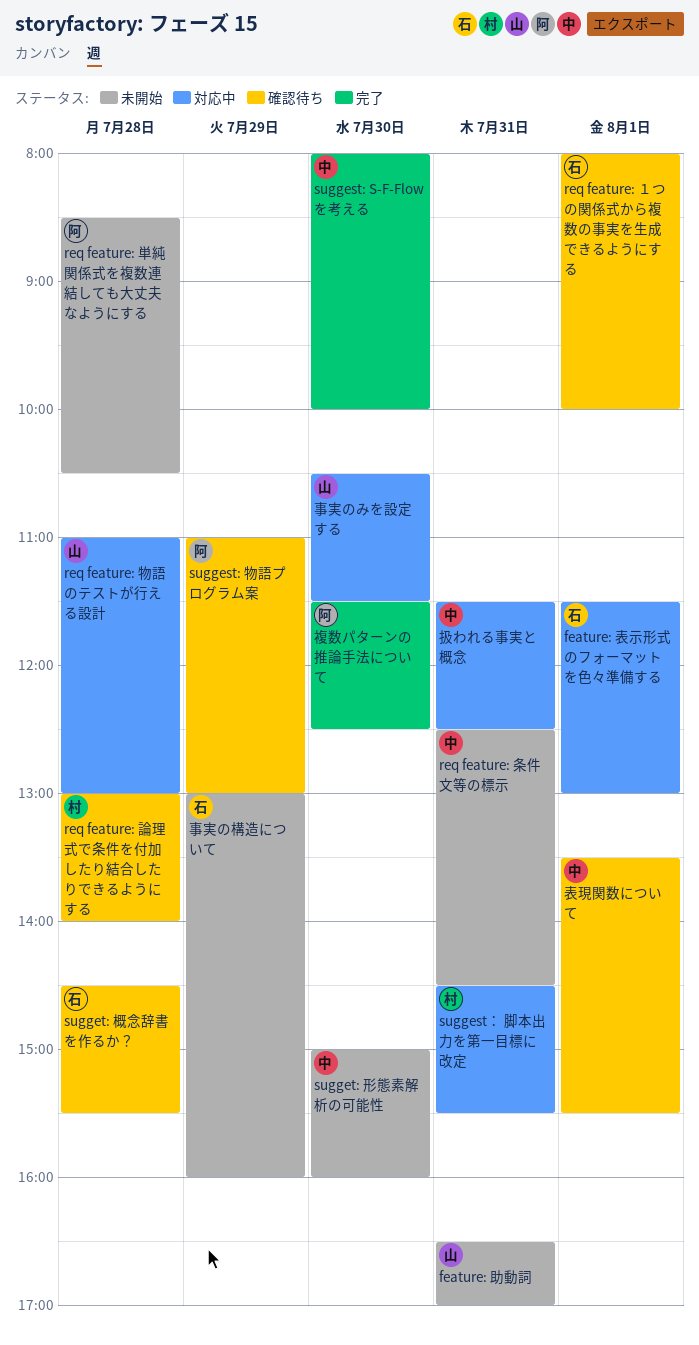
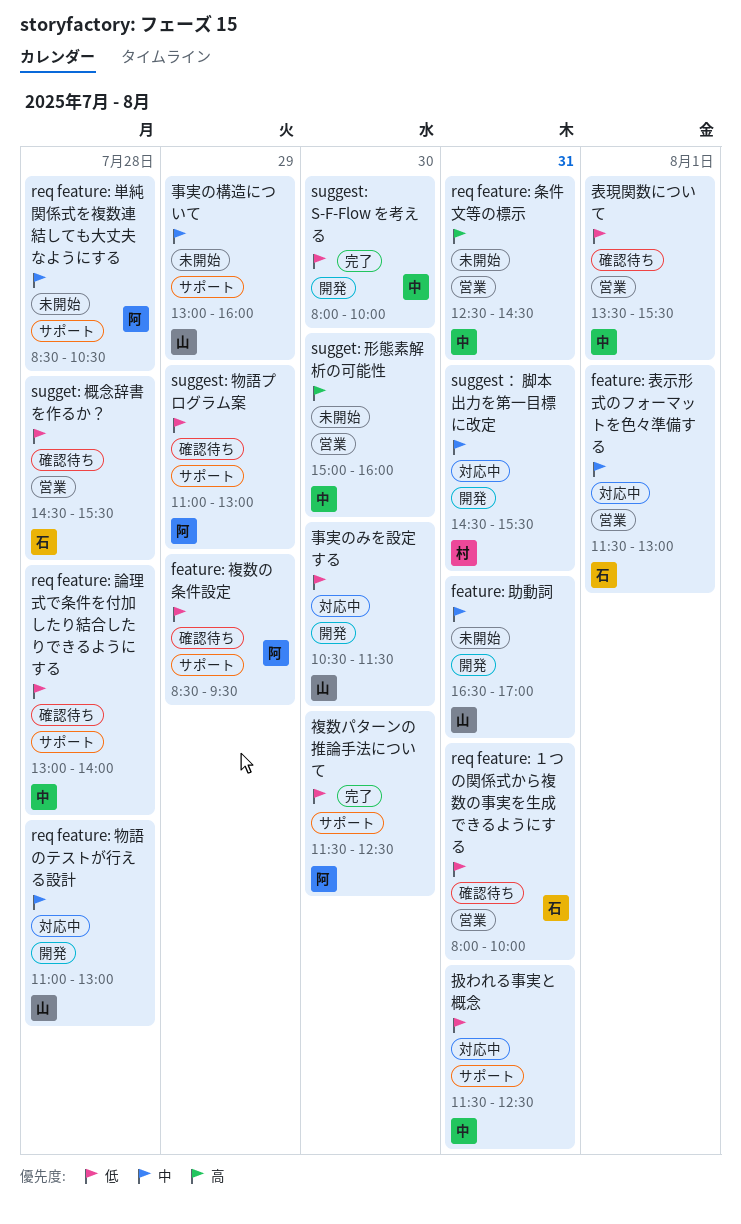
feature: 複数の条件設定: none -> present
req feature: 論理式で条件を付加したり結合したりできるようにする, owner: 村 -> 中
req feature: １つの関係式から複数の事実を生成できるようにする, day: Aug 1 -> Jul 31
事実の構造について, owner: 石 -> 山

